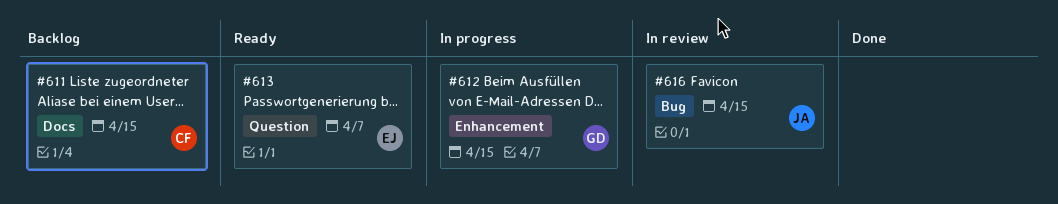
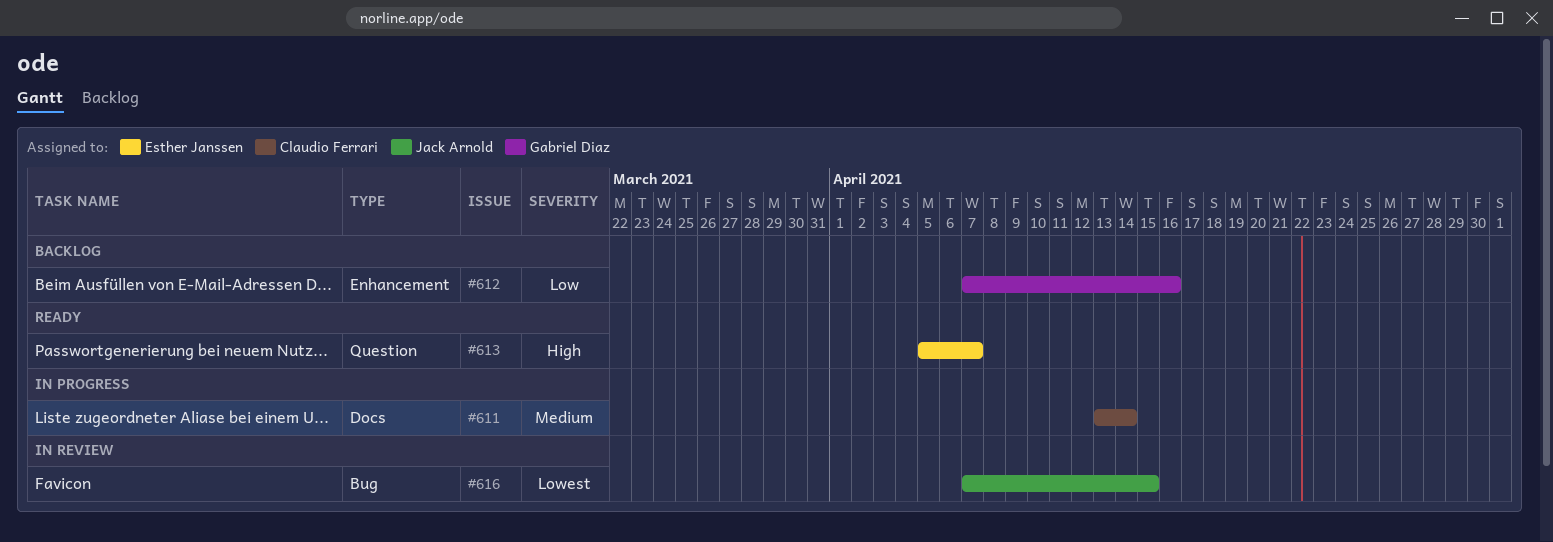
#611, status: Backlog -> In progress
#611, due: Apr 15 -> Apr 14
#612, status: In progress -> Backlog
#612, due: Apr 15 -> Apr 16

